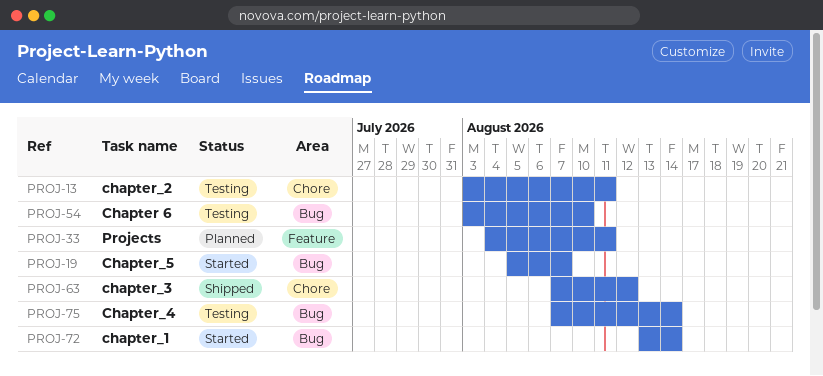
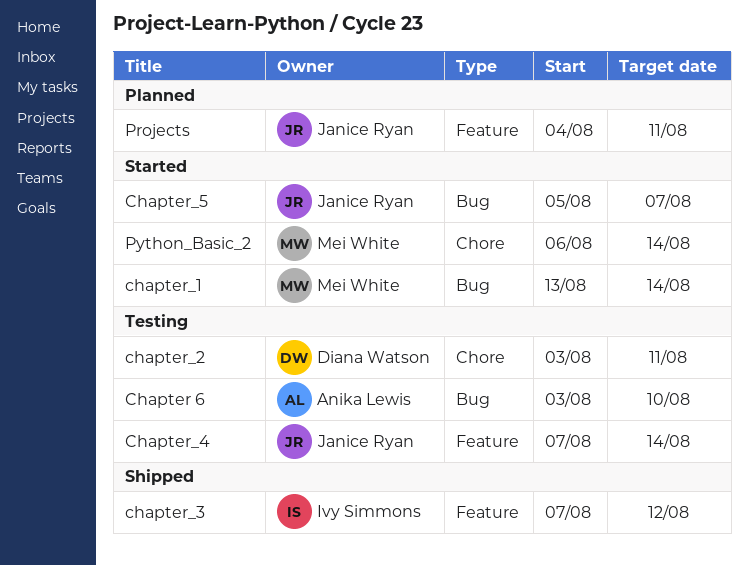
chapter_3, label: Chore -> Feature
Chapter_4, label: Bug -> Feature
Python_Basic_2: none -> present

